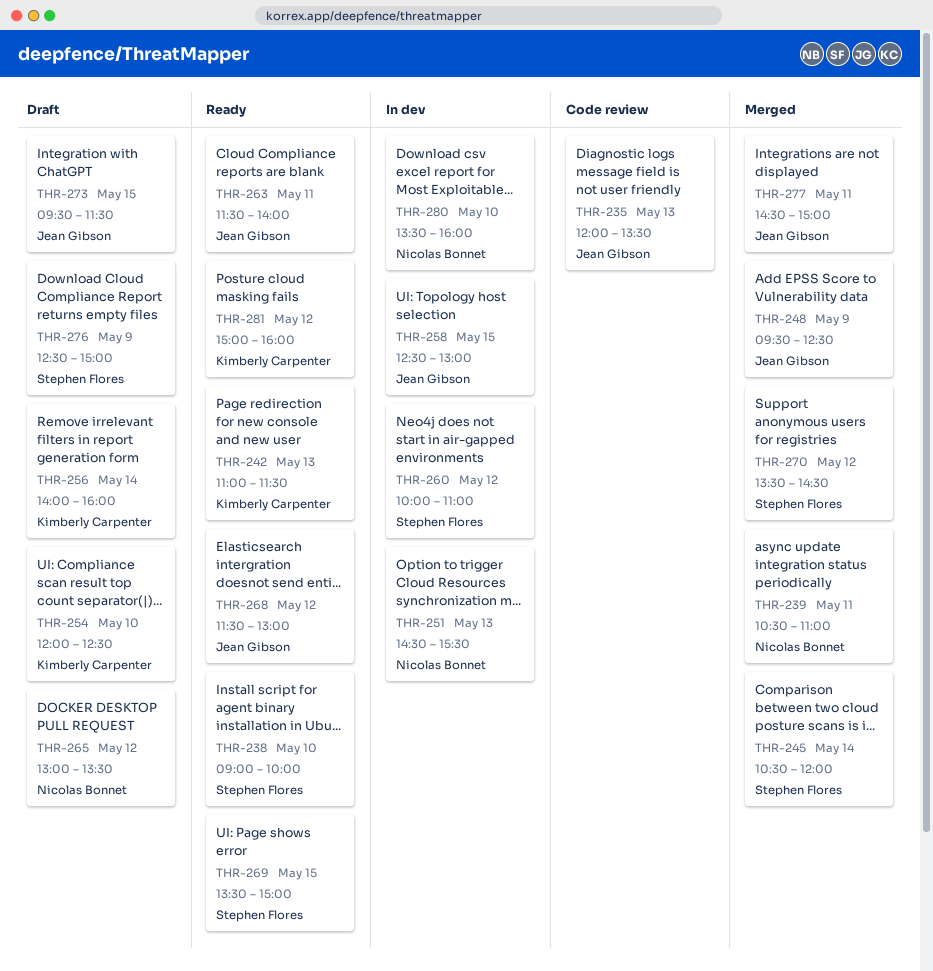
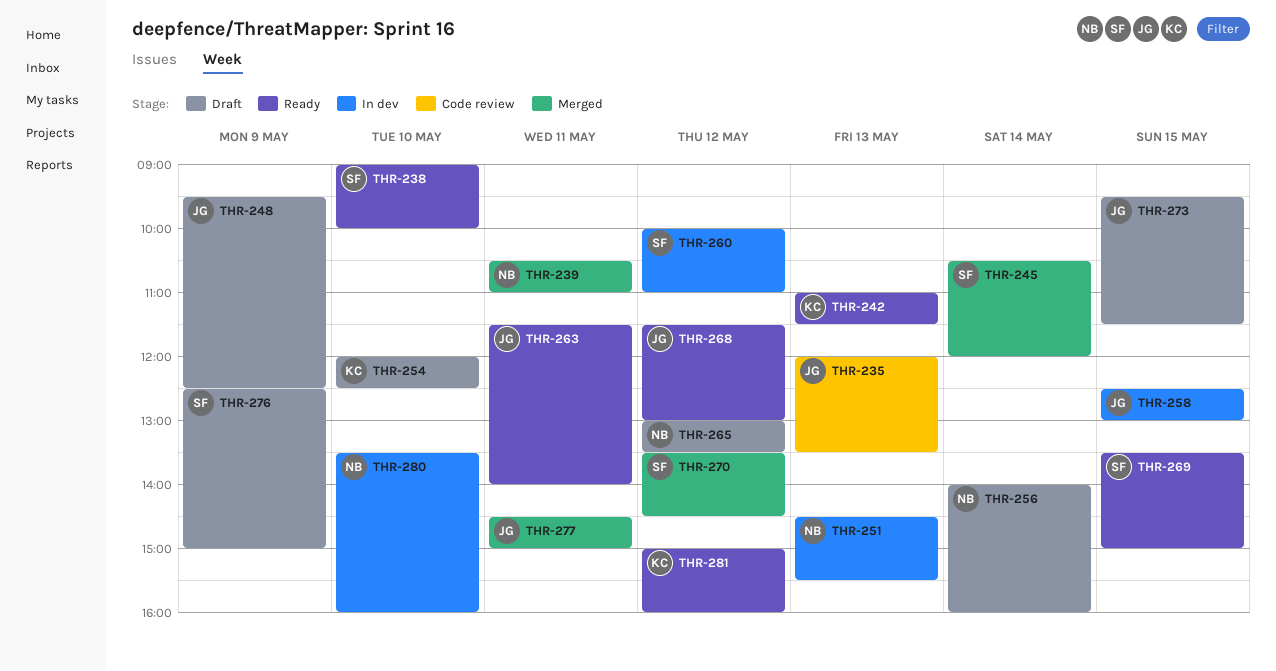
THR-248, status: Merged -> Draft
THR-256, owner: Kimberly Carpenter -> Nicolas Bonnet

